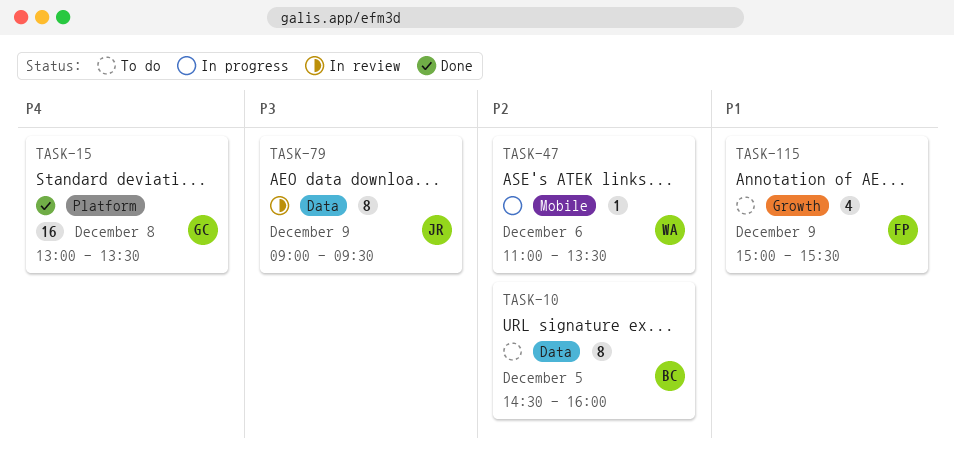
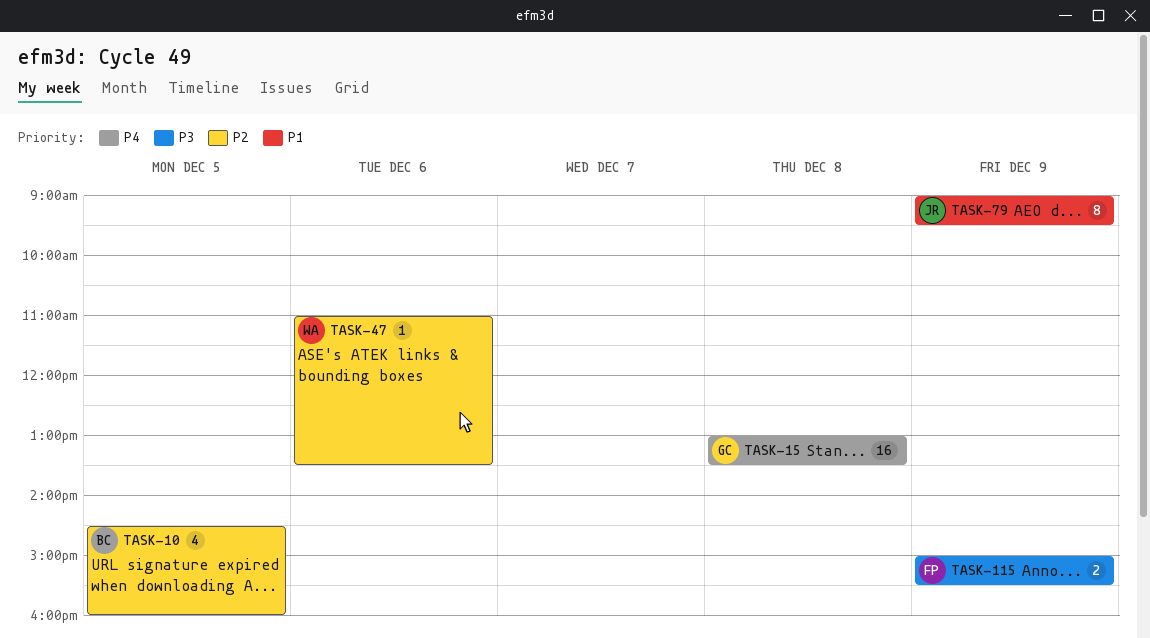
TASK-10, estimate: 8 -> 4
TASK-79, priority: P3 -> P1
TASK-115, priority: P1 -> P3
TASK-115, estimate: 4 -> 2

